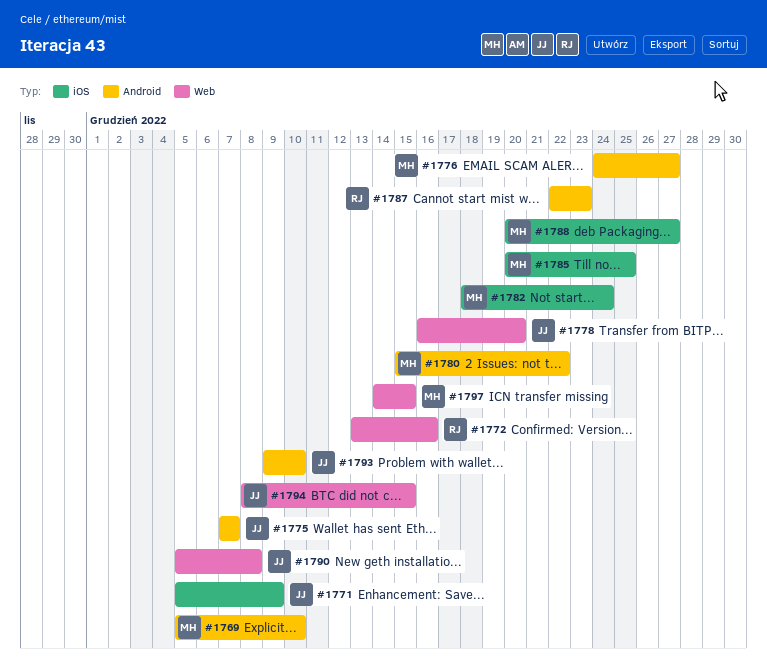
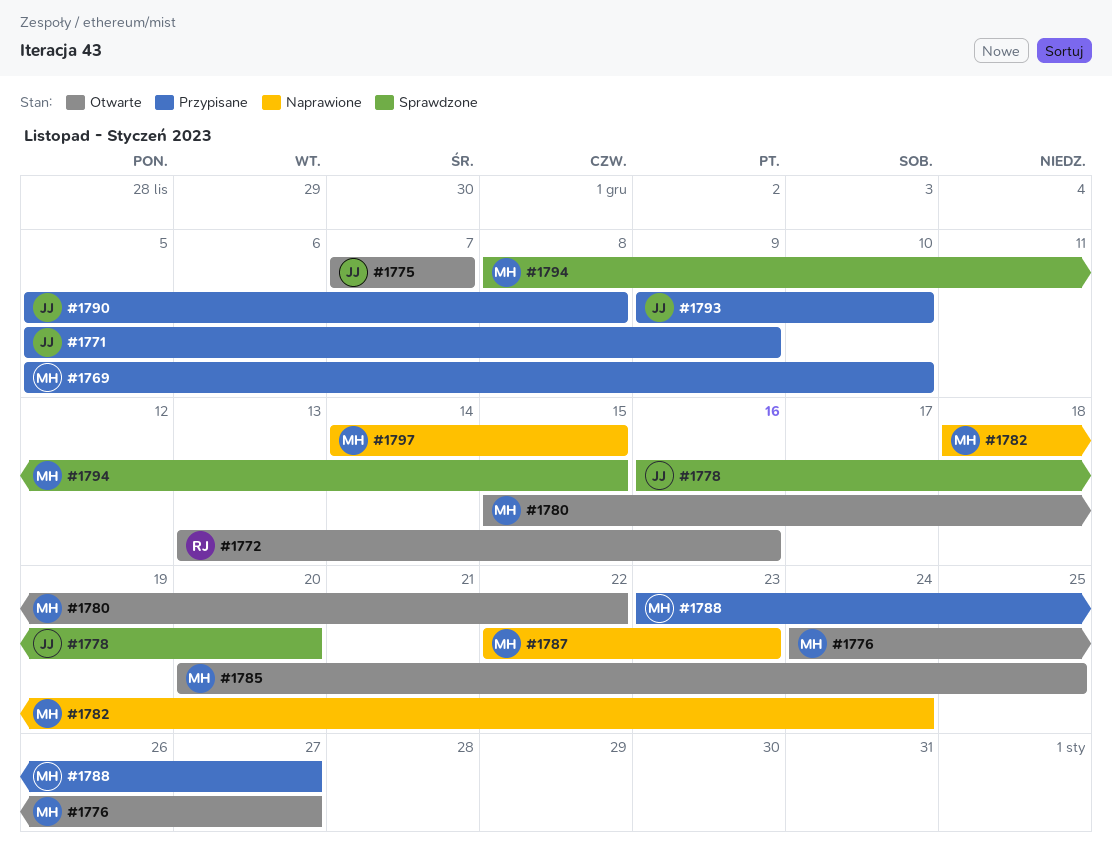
#1787, owner: RJ -> MH
#1788, start: Dec 20 -> Dec 23
#1794, owner: JJ -> MH

